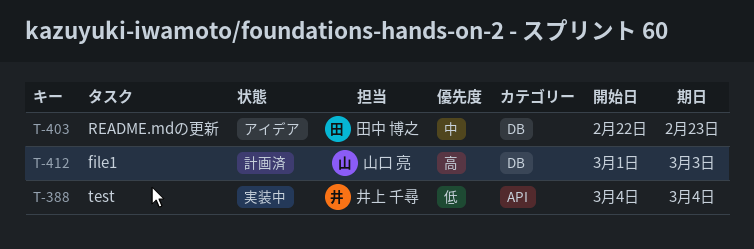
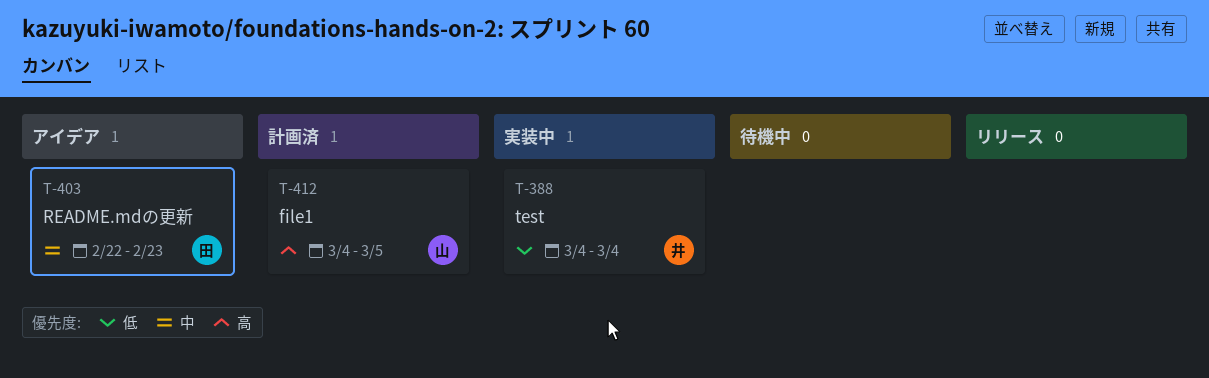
T-412, start: Mar 1 -> Mar 4
T-412, due: Mar 3 -> Mar 5

